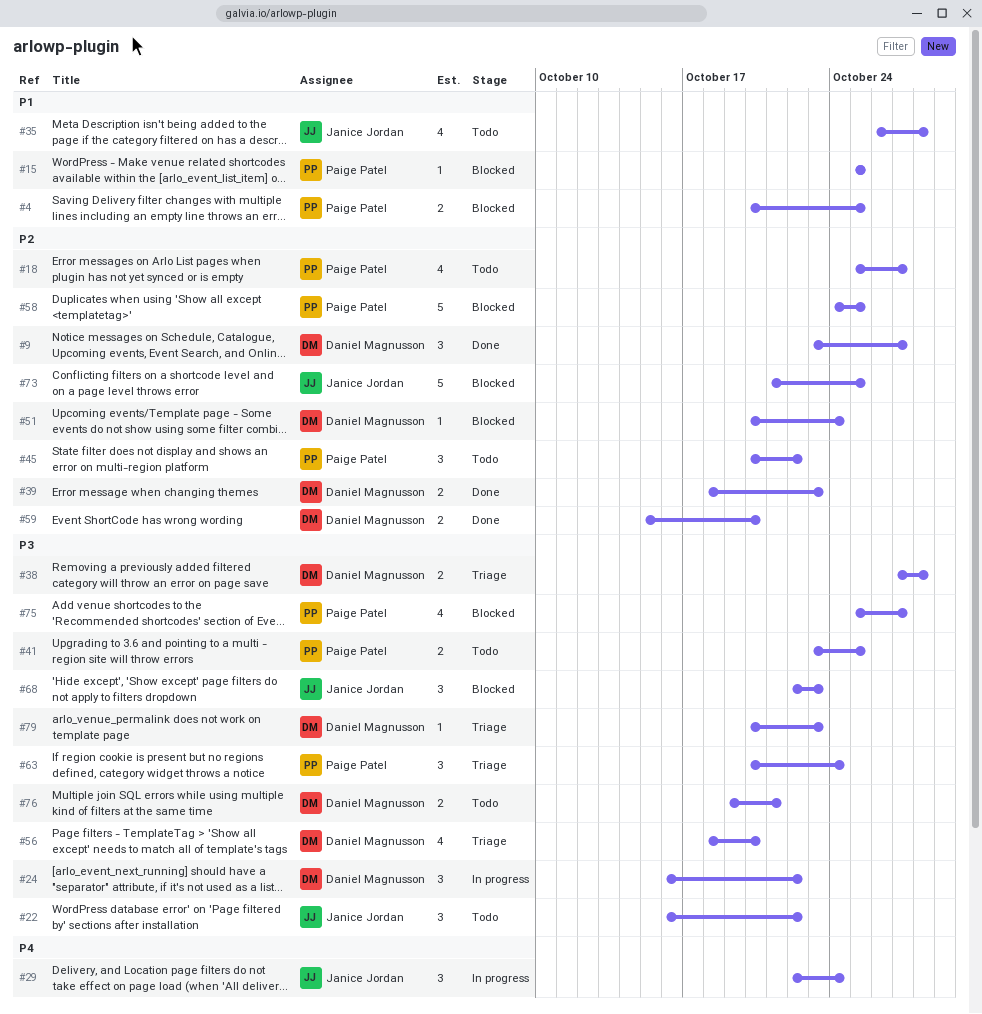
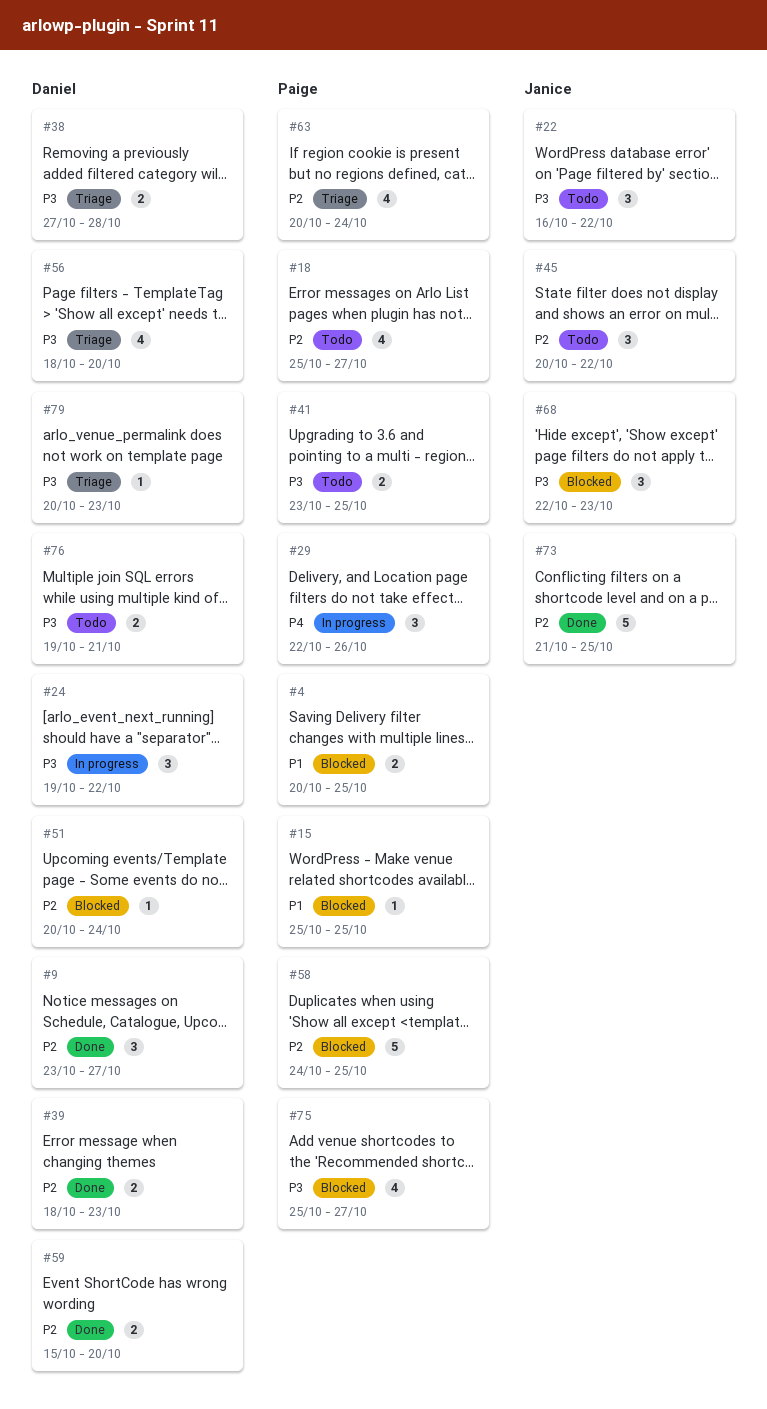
#24, start: Oct 16 -> Oct 19
#29, owner: Janice Jordan -> Paige Patel
#29, due: Oct 24 -> Oct 26
#35: present -> none
#45, owner: Paige Patel -> Janice Jordan
#63, priority: P3 -> P2
#63, estimate: 3 -> 4
#73, status: Blocked -> Done

